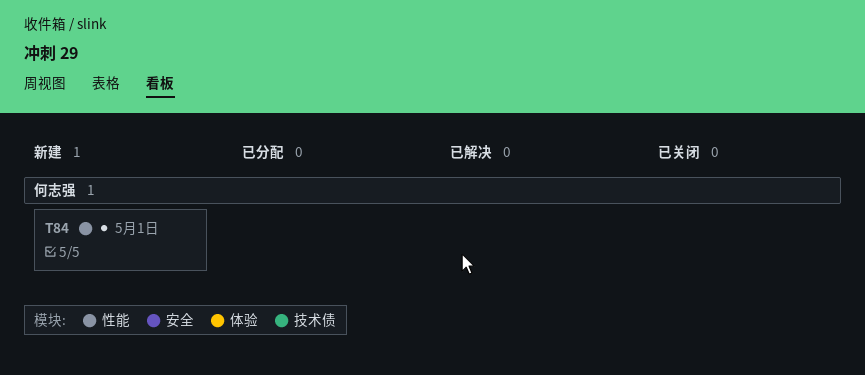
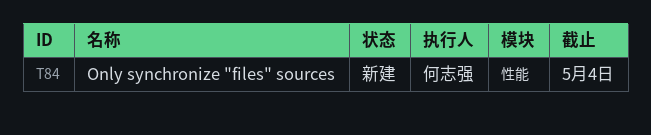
T84, due: May 1 -> May 4

